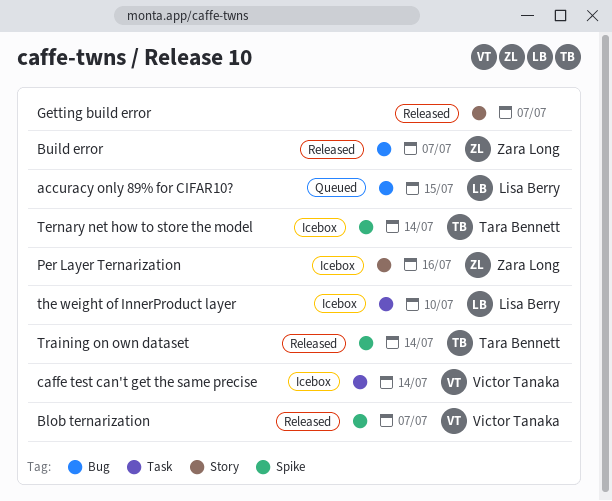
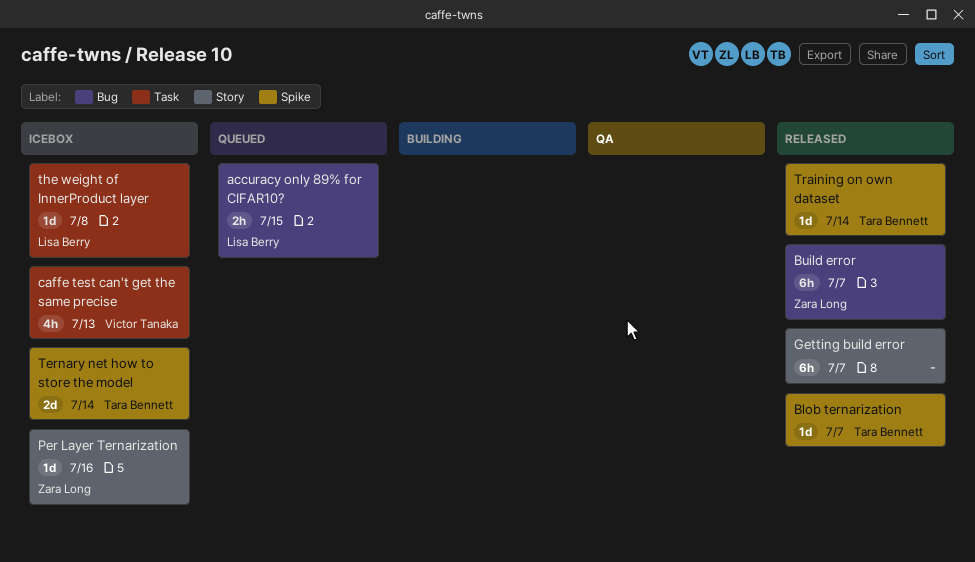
Blob ternarization, owner: Victor Tanaka -> Tara Bennett
caffe test can't get the same precise, due: Jul 14 -> Jul 13
the weight of InnerProduct layer, due: Jul 10 -> Jul 8

